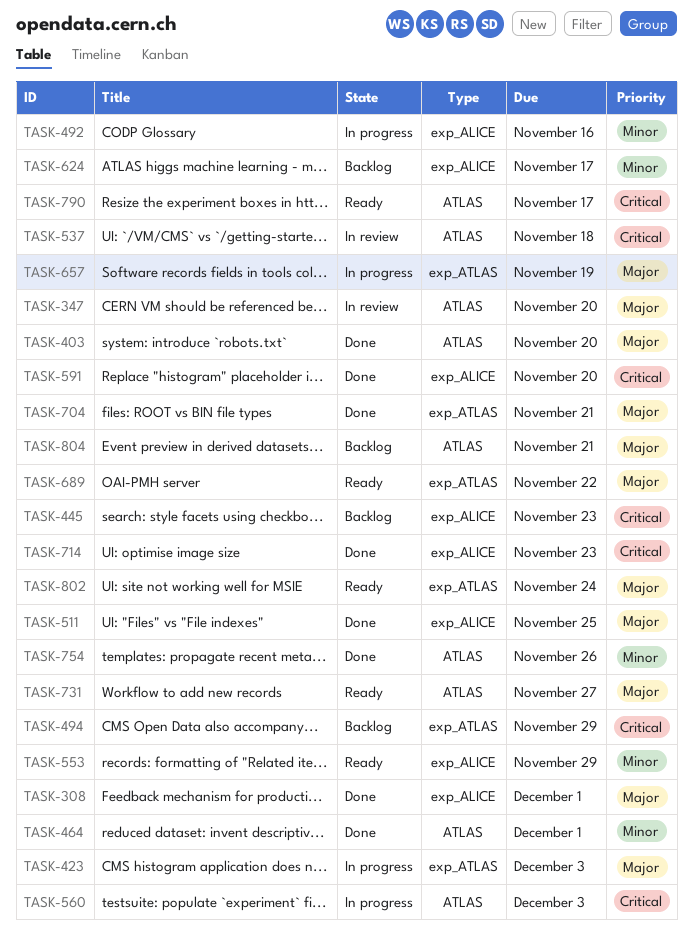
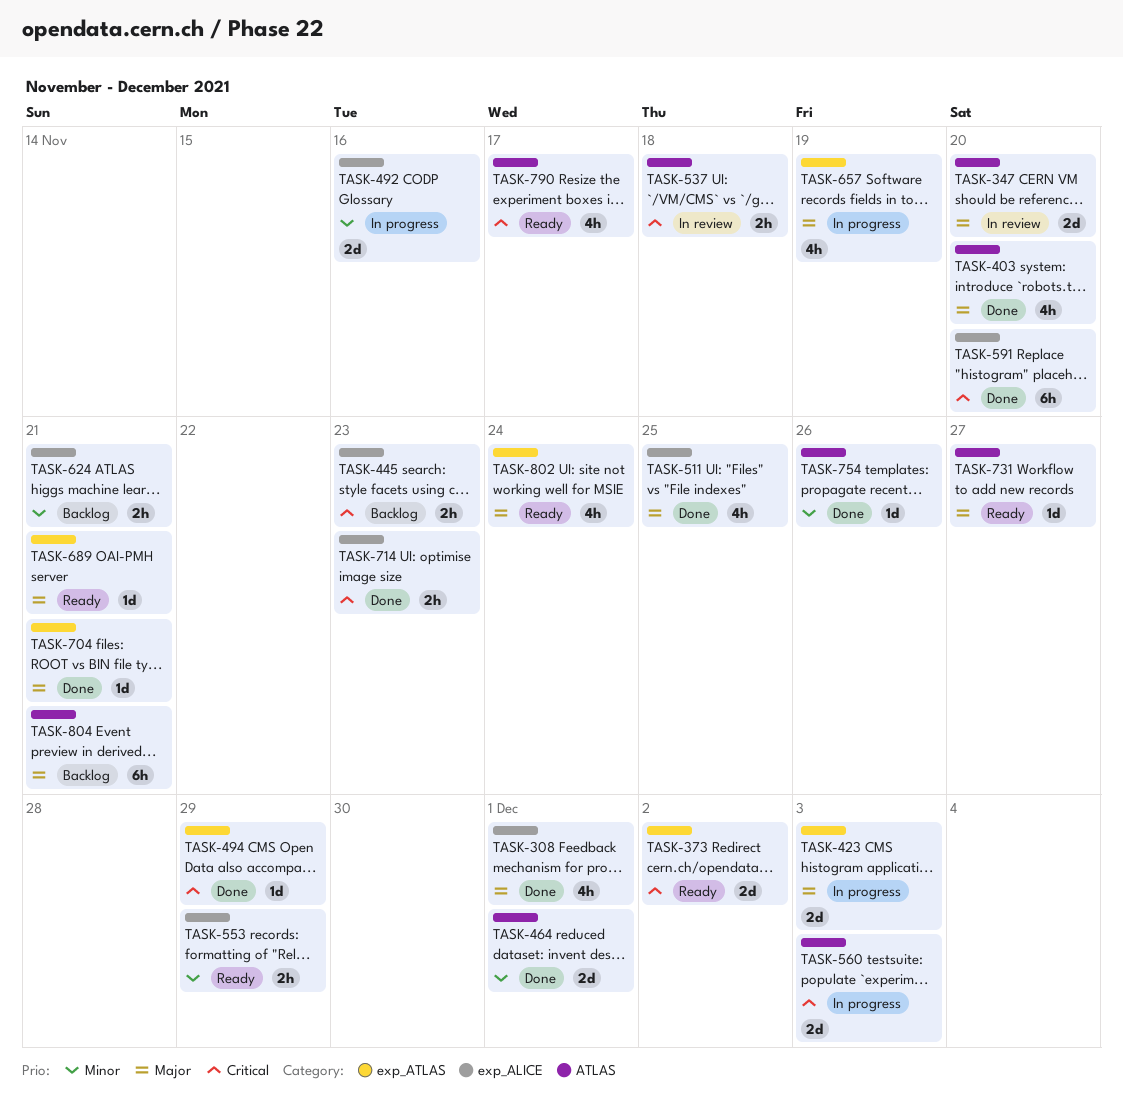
TASK-373: none -> present
TASK-494, status: Backlog -> Done
TASK-624, due: Nov 17 -> Nov 21
TASK-689, due: Nov 22 -> Nov 21

